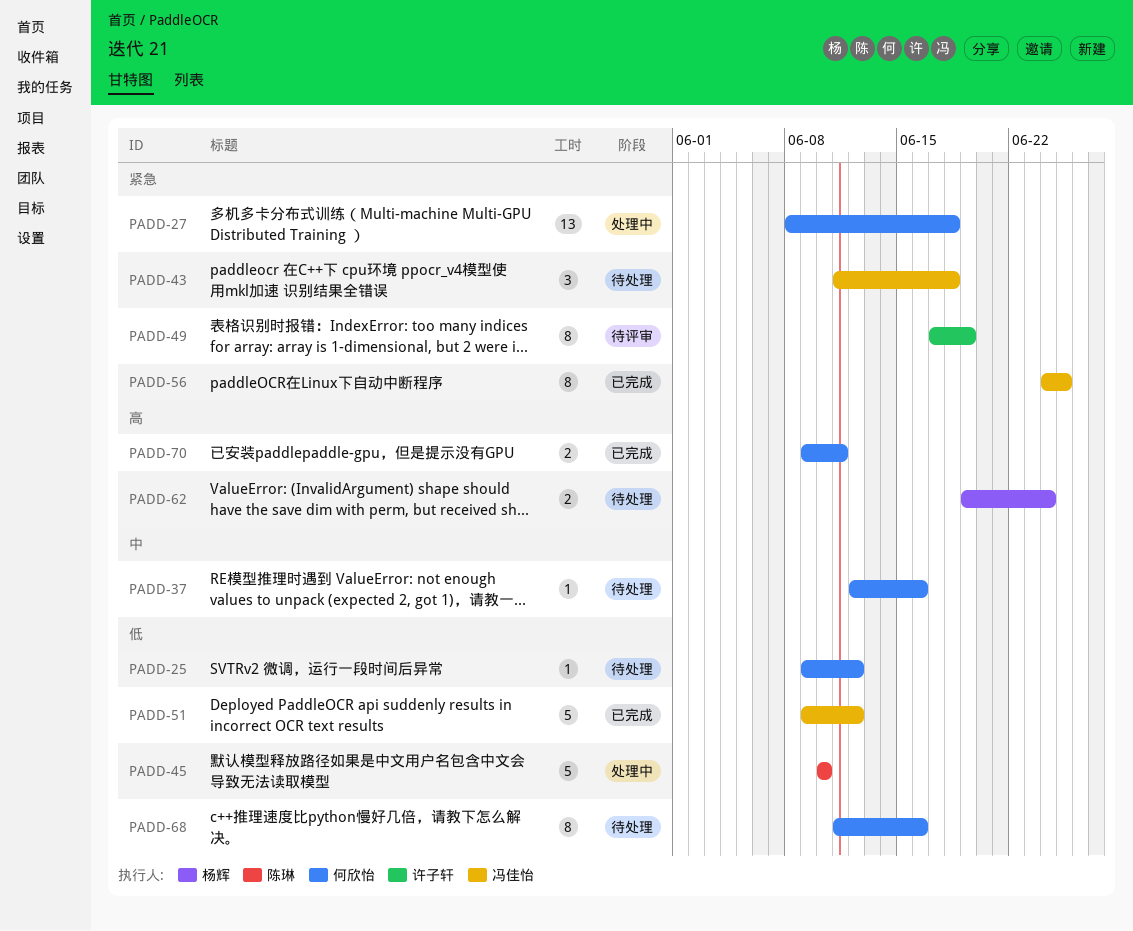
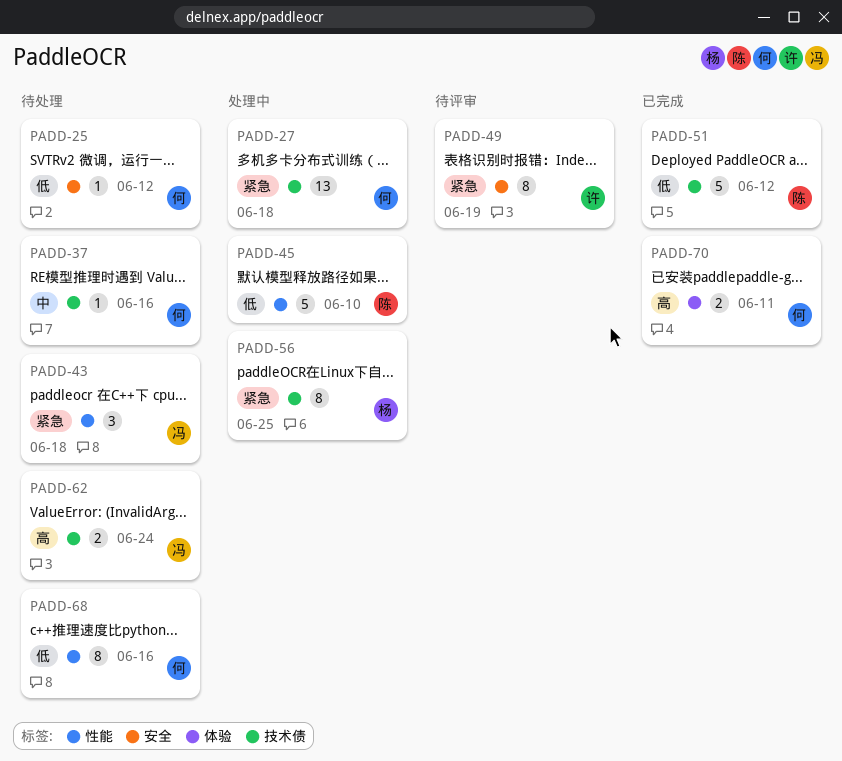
PADD-51, owner: 冯佳怡 -> 陈琳
PADD-56, status: 已完成 -> 处理中
PADD-56, owner: 冯佳怡 -> 杨辉
PADD-62, owner: 杨辉 -> 冯佳怡

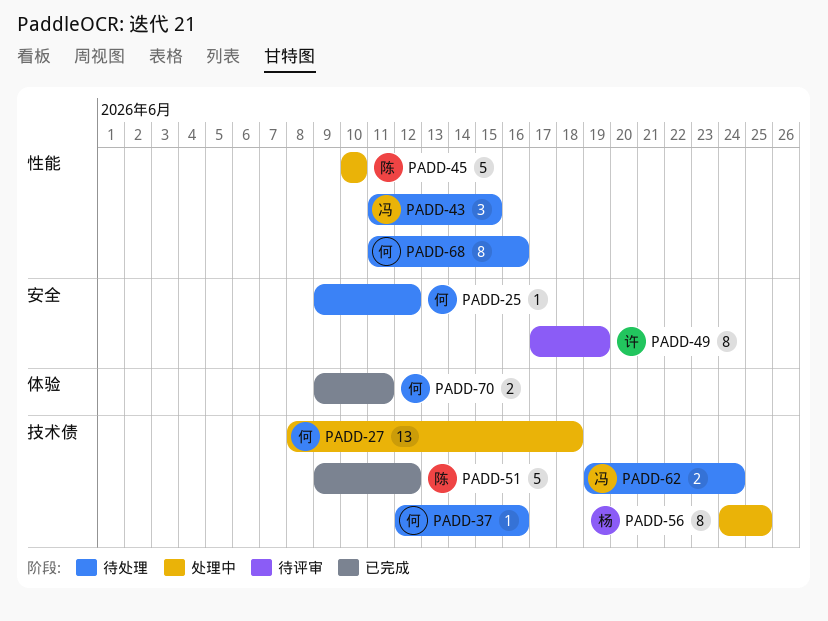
PADD-43, due: Jun 18 -> Jun 15

